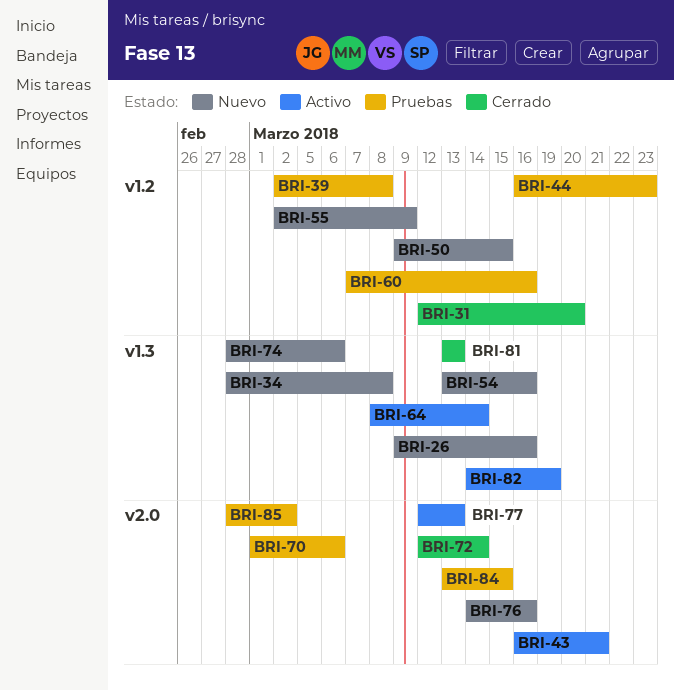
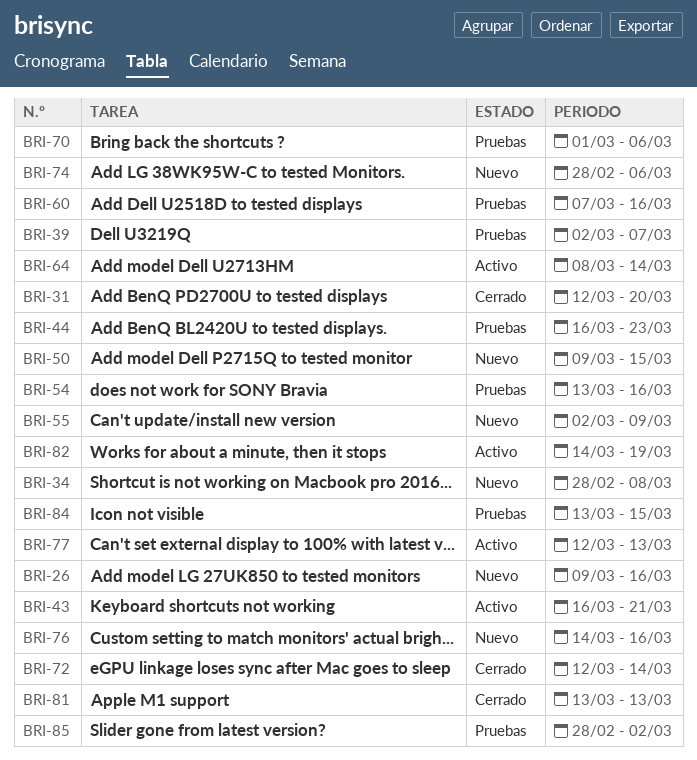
BRI-39, due: Mar 8 -> Mar 7
BRI-54, status: Nuevo -> Pruebas

